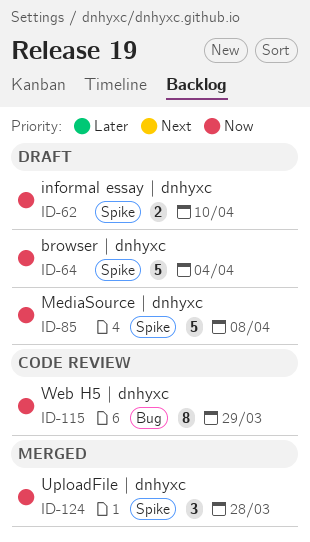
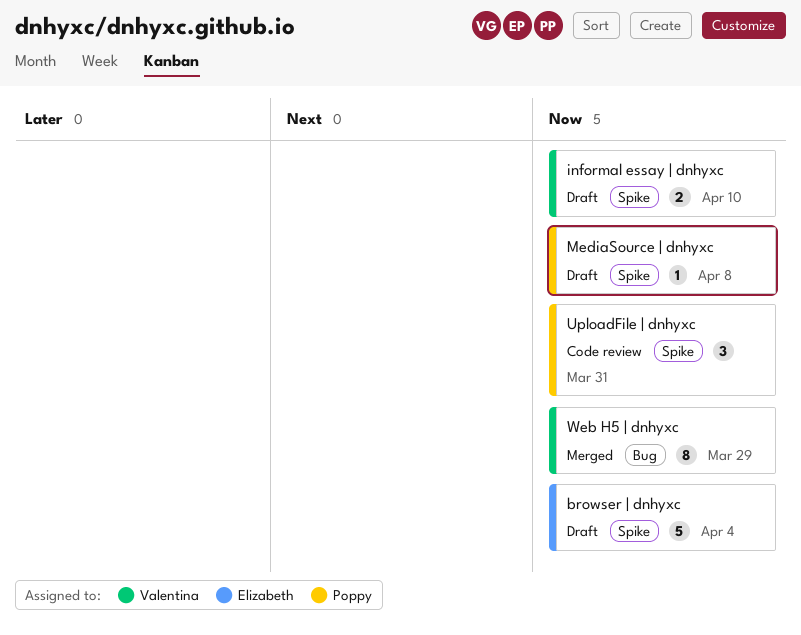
MediaSource | dnhyxc, estimate: 5 -> 1
UploadFile | dnhyxc, status: Merged -> Code review
UploadFile | dnhyxc, due: Mar 28 -> Mar 31
Web H5 | dnhyxc, status: Code review -> Merged

